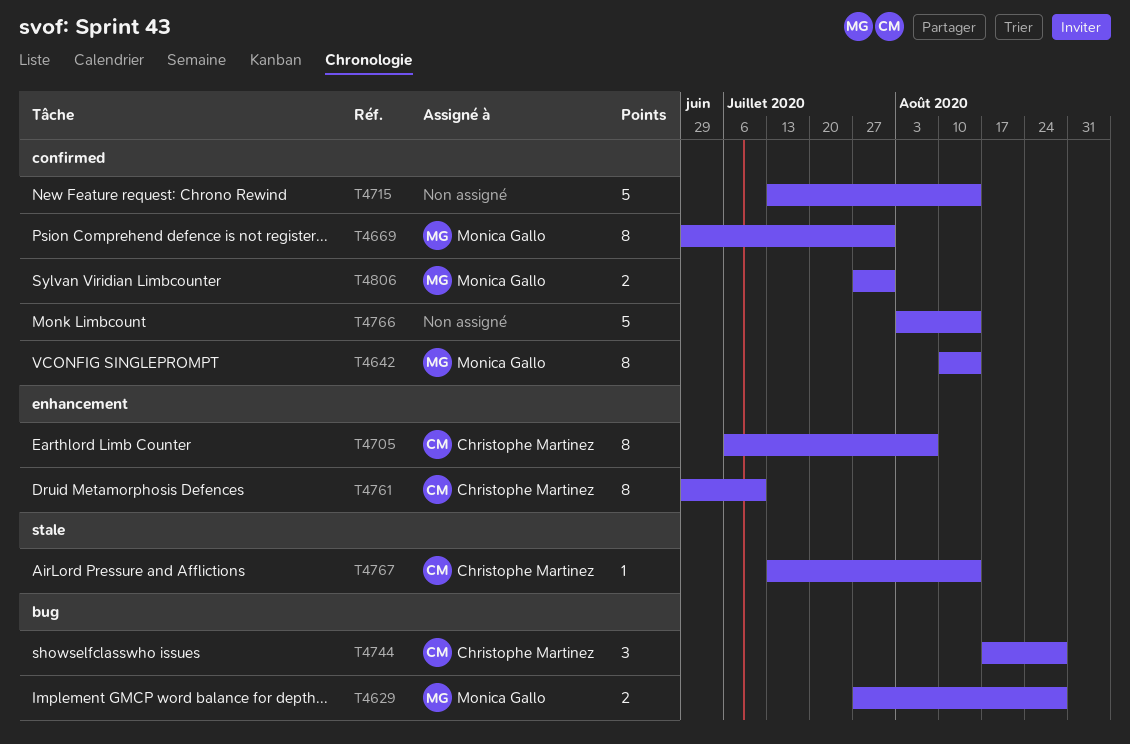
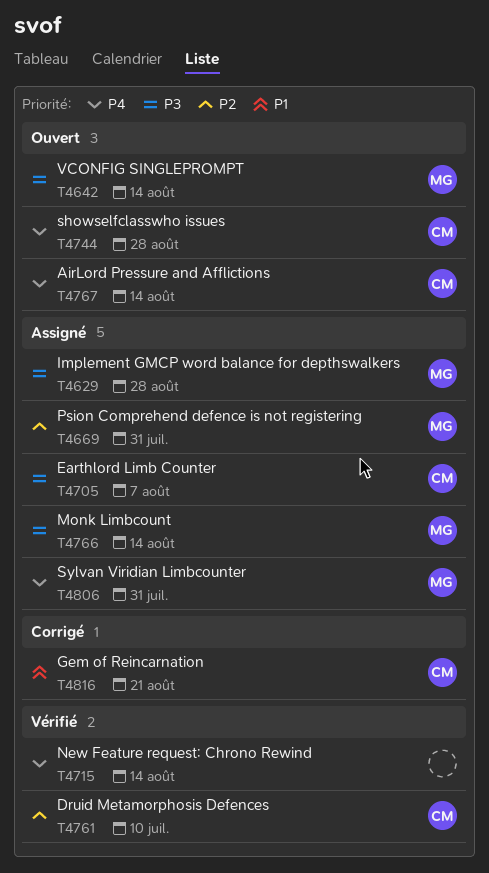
T4766, owner: none -> Monica Gallo
T4816: none -> present

